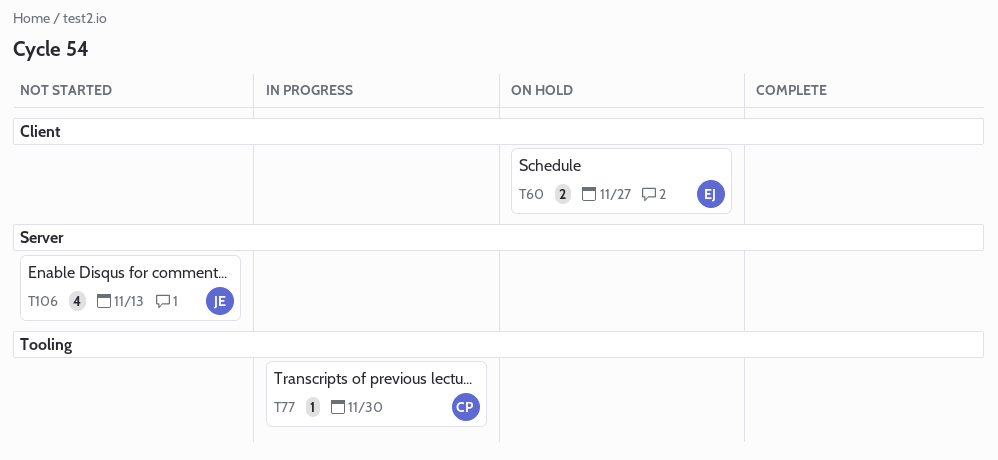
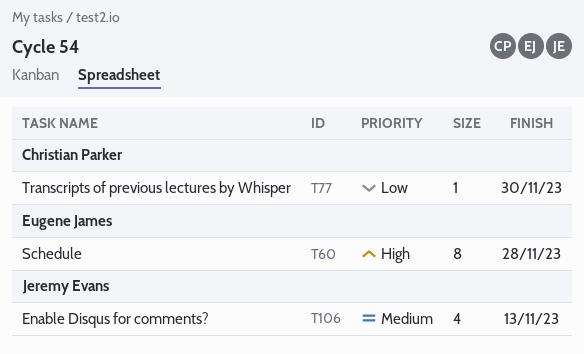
T60, estimate: 2 -> 8
T60, due: Nov 27 -> Nov 28

